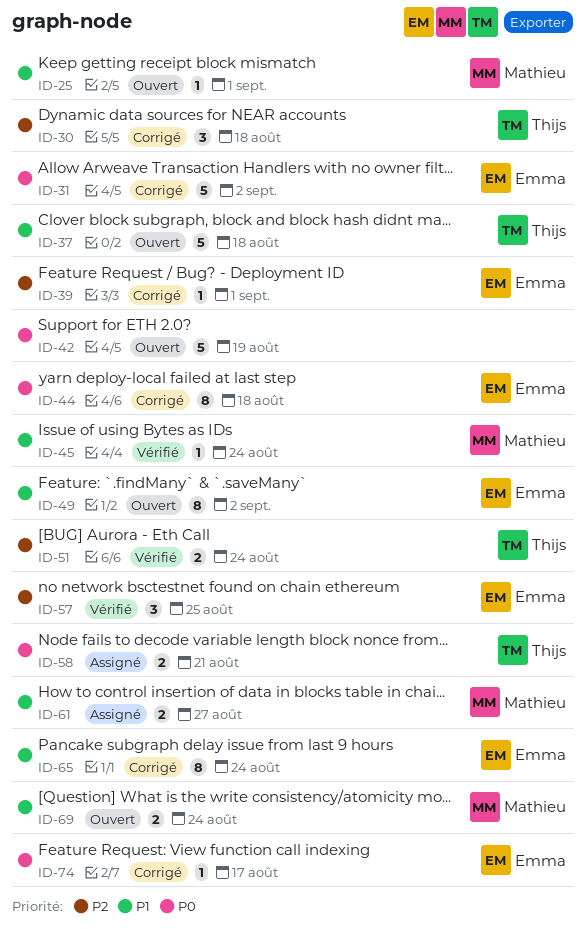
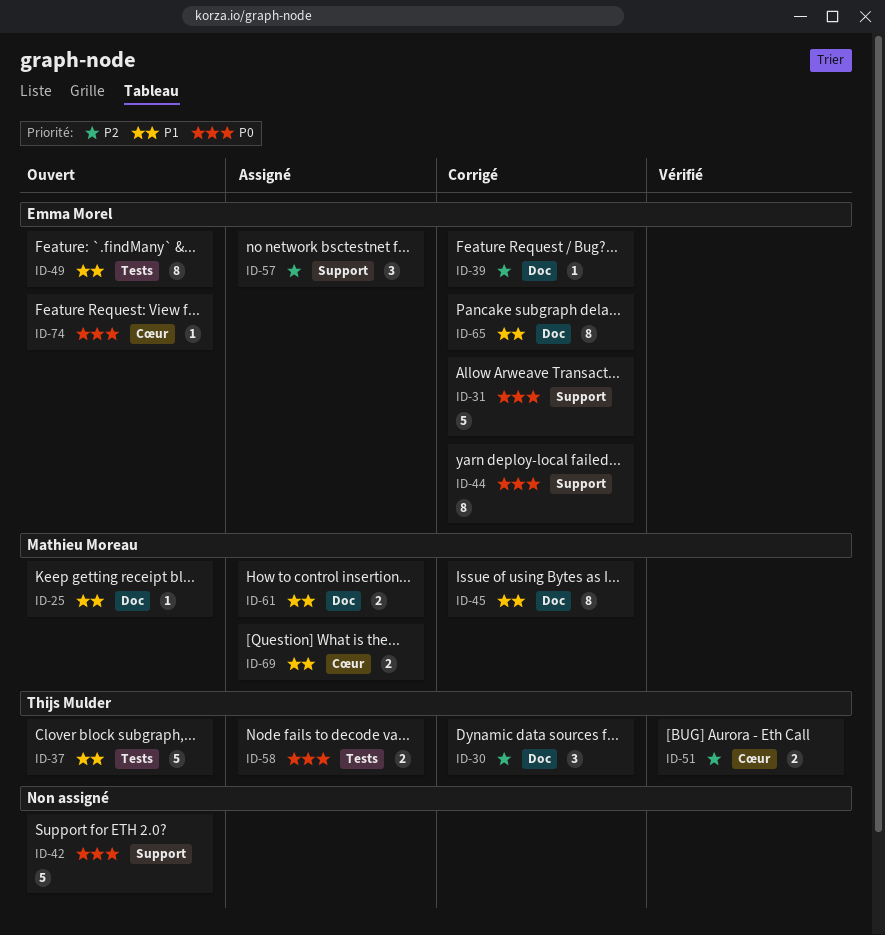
ID-45, status: Vérifié -> Corrigé
ID-45, estimate: 1 -> 8
ID-57, status: Vérifié -> Assigné
ID-69, status: Ouvert -> Assigné
ID-74, status: Corrigé -> Ouvert

